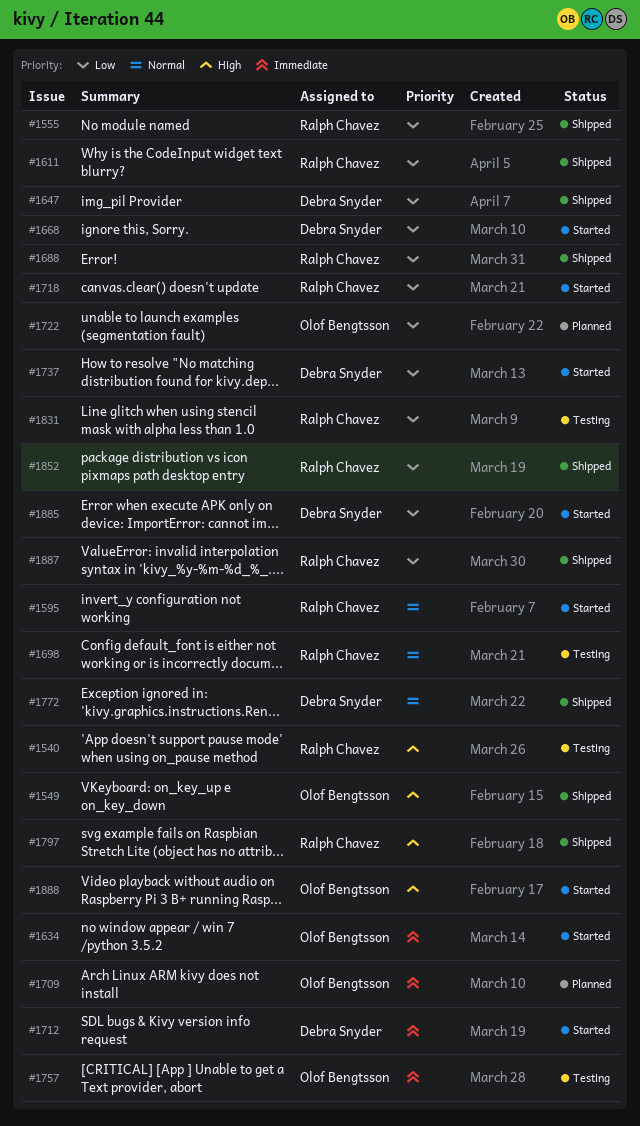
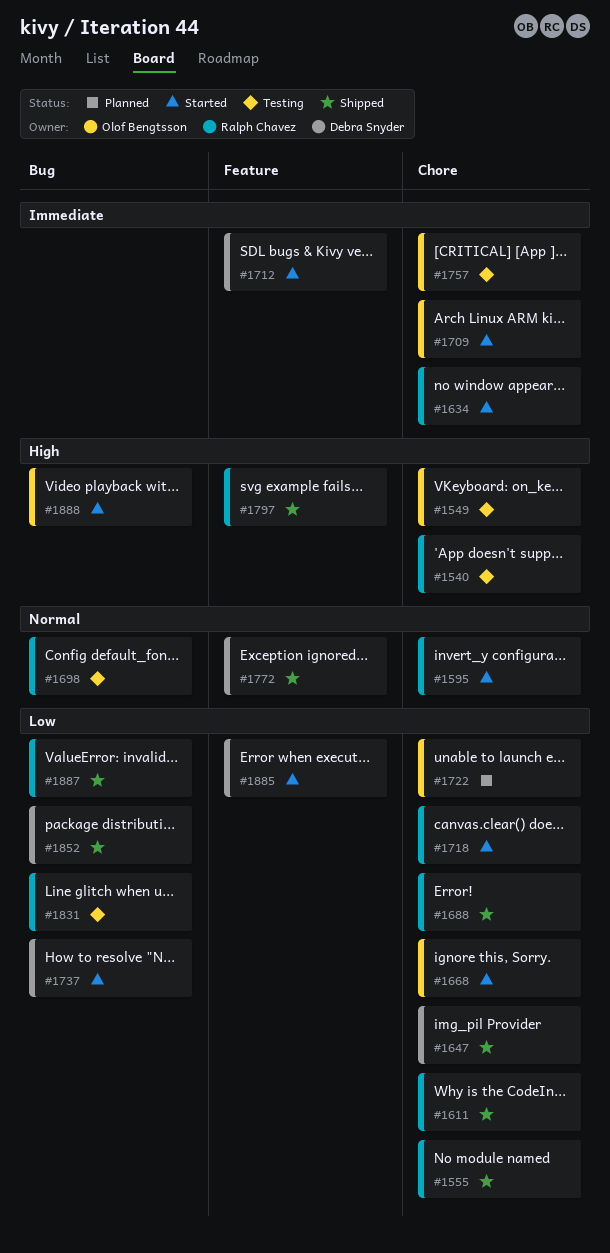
#1549, status: Shipped -> Testing
#1634, owner: Olof Bengtsson -> Ralph Chavez
#1668, owner: Debra Snyder -> Olof Bengtsson
#1709, status: Planned -> Started
#1852, owner: Ralph Chavez -> Debra Snyder

